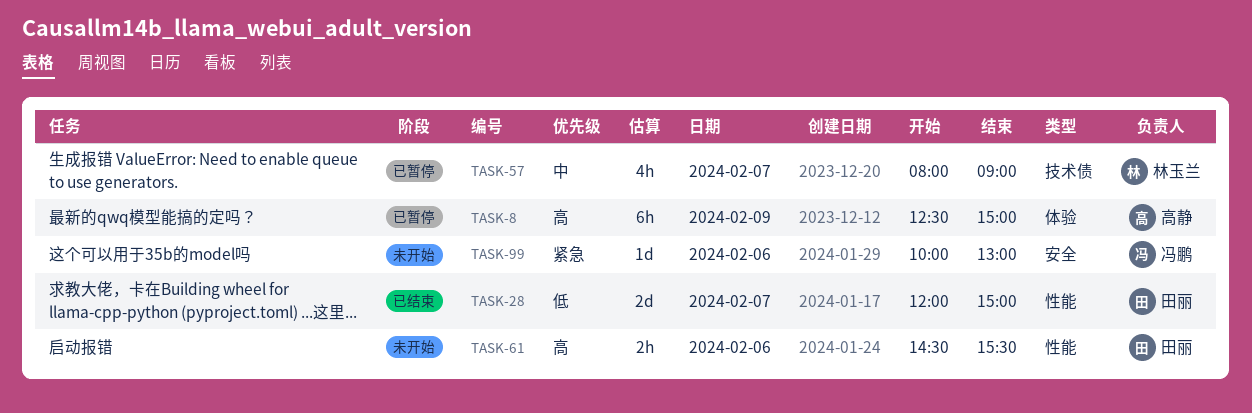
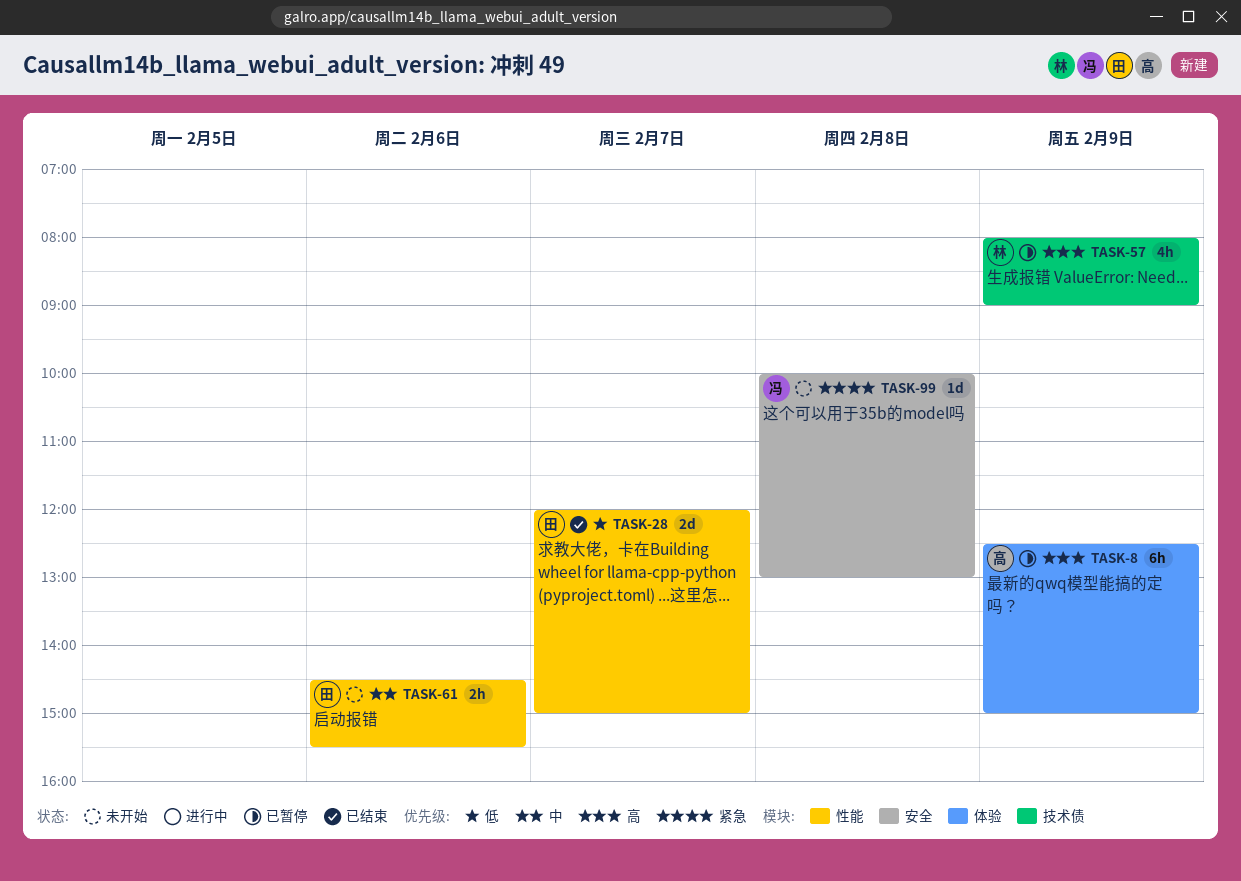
TASK-57, priority: 中 -> 高
TASK-57, day: Feb 7 -> Feb 9
TASK-61, priority: 高 -> 中
TASK-99, day: Feb 6 -> Feb 8

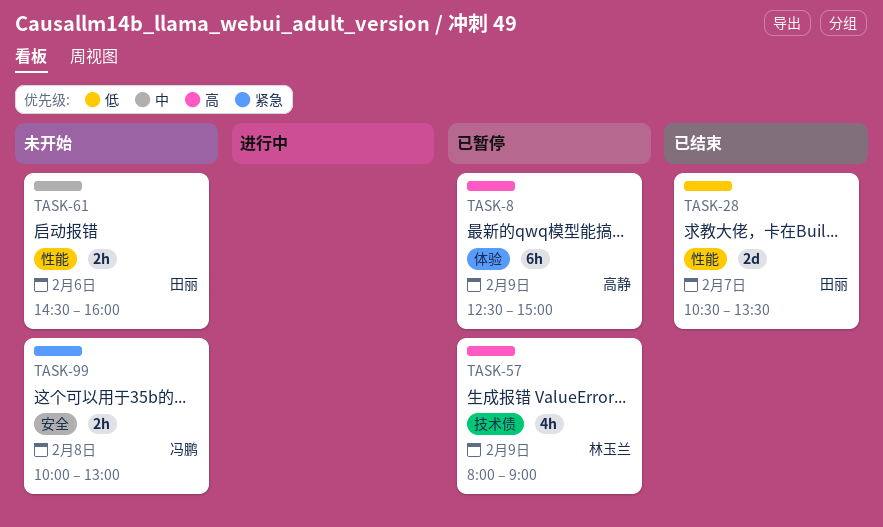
TASK-28, begins: 12:00 -> 10:30
TASK-28, ends: 15:00 -> 13:30
TASK-61, ends: 15:30 -> 16:00
TASK-99, estimate: 1d -> 2h

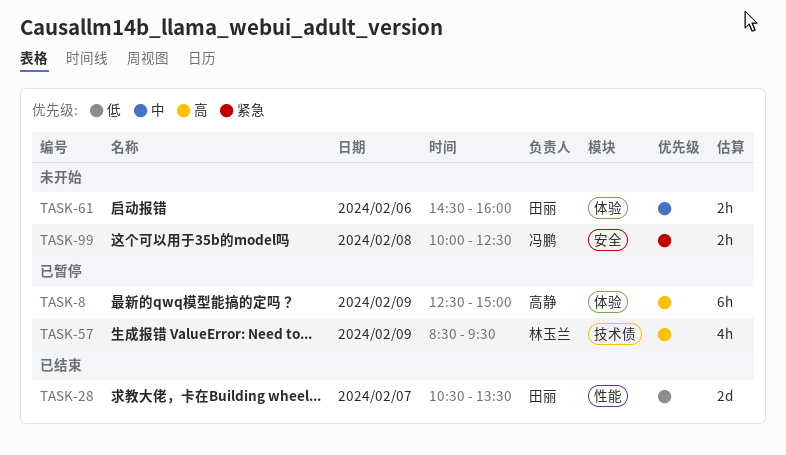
TASK-57, begins: 08:00 -> 08:30
TASK-57, ends: 09:00 -> 09:30
TASK-61, label: 性能 -> 体验
TASK-99, ends: 13:00 -> 12:30

